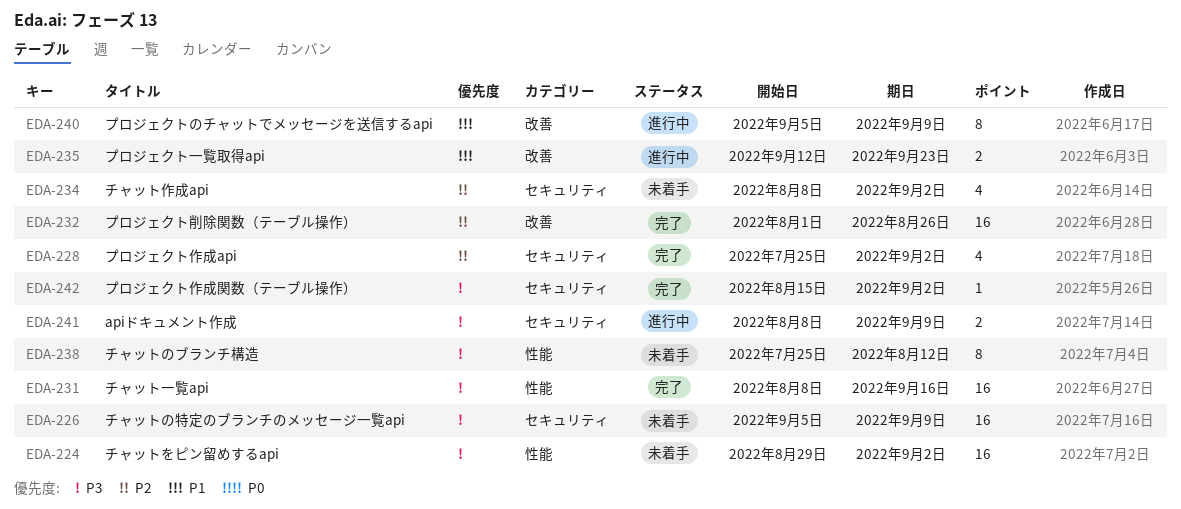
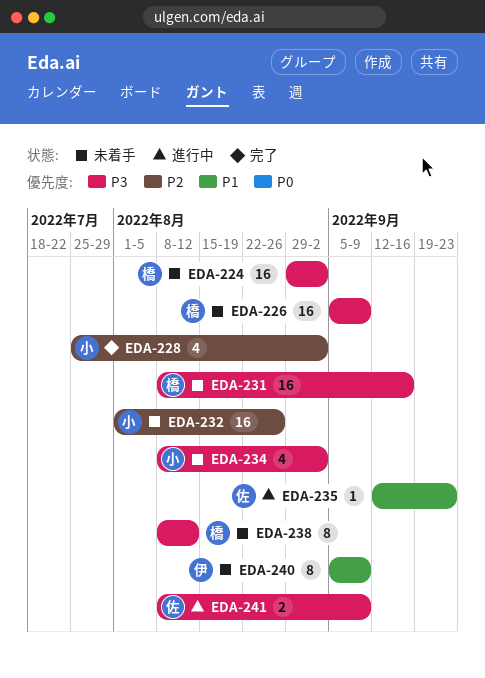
EDA-231, status: 完了 -> 未着手
EDA-232, status: 完了 -> 未着手
EDA-234, priority: P2 -> P3
EDA-235, estimate: 2 -> 1
EDA-238, start: Jul 25 -> Aug 8
EDA-240, status: 進行中 -> 未着手
EDA-242: present -> none

